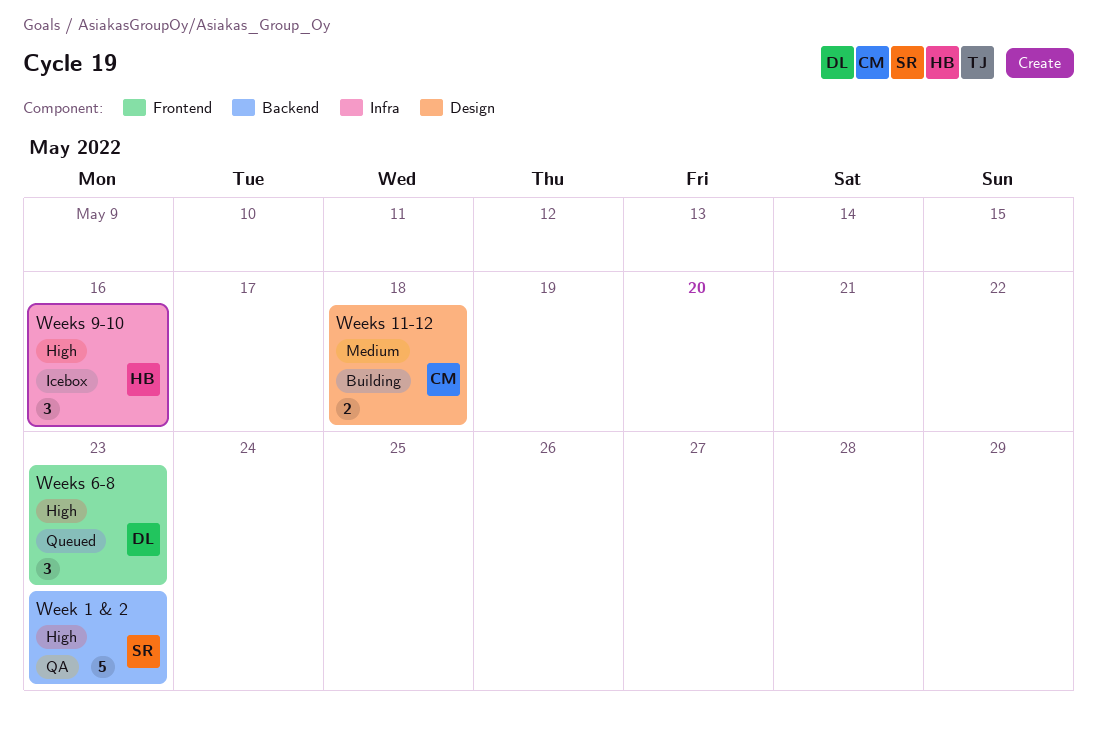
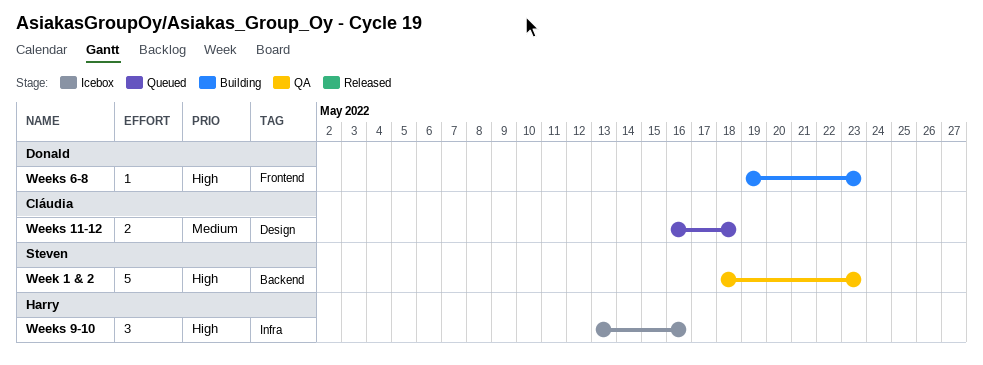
Weeks 11-12, status: Building -> Queued
Weeks 6-8, status: Queued -> Building
Weeks 6-8, estimate: 3 -> 1

